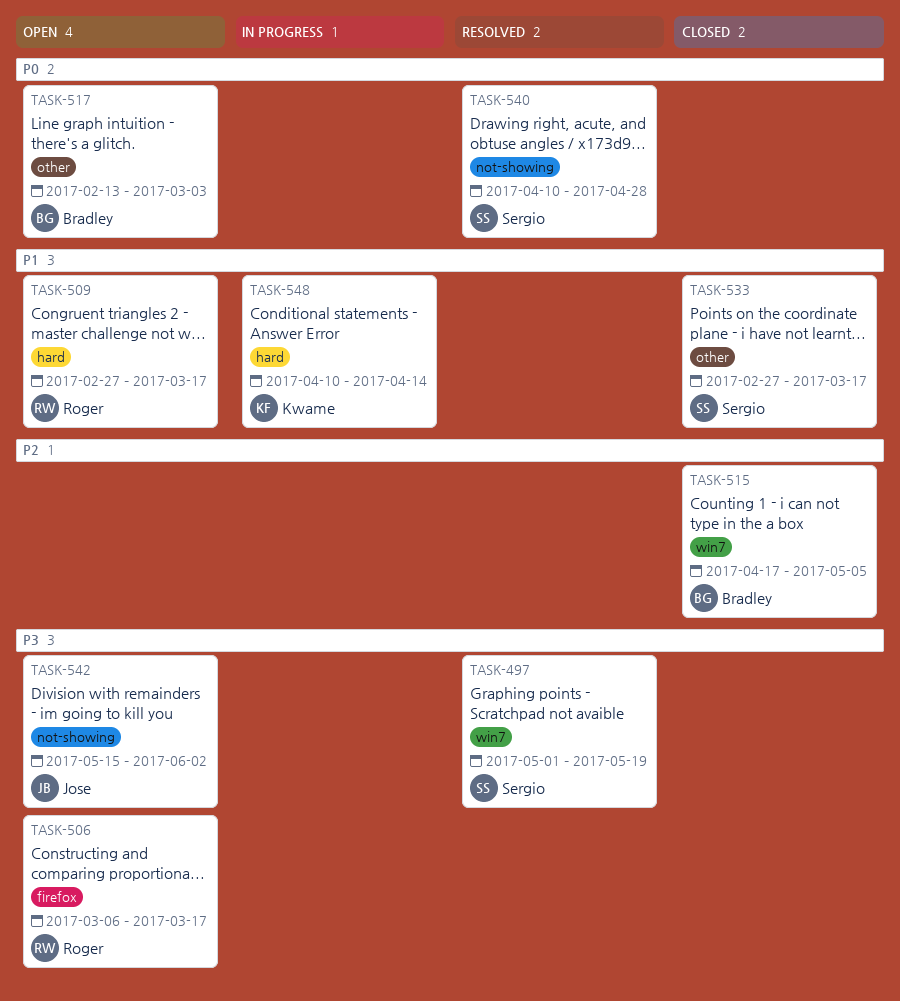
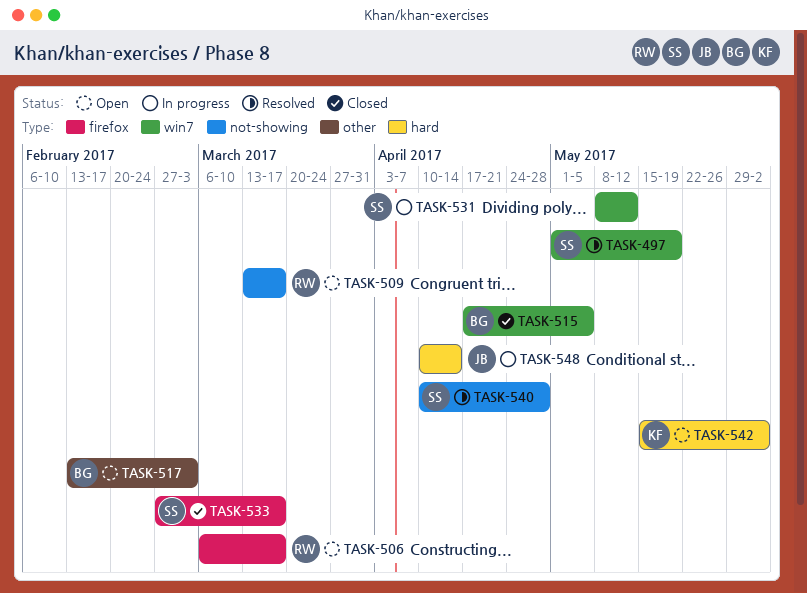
TASK-509, label: hard -> not-showing
TASK-509, start: Feb 27 -> Mar 13
TASK-531: none -> present
TASK-533, label: other -> firefox
TASK-542, owner: Jose -> Kwame
TASK-542, label: not-showing -> hard
TASK-548, owner: Kwame -> Jose

